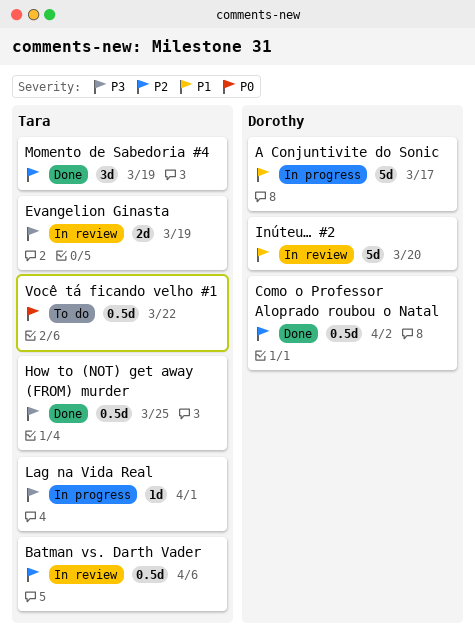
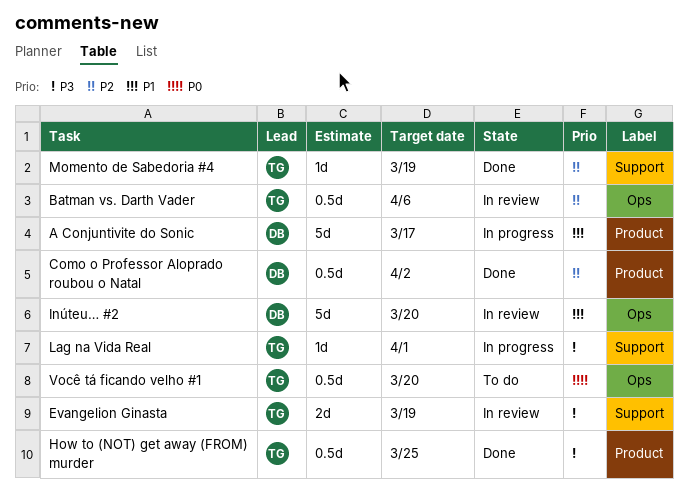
Momento de Sabedoria #4, estimate: 3d -> 1d
Você tá ficando velho #1, due: Mar 22 -> Mar 20

